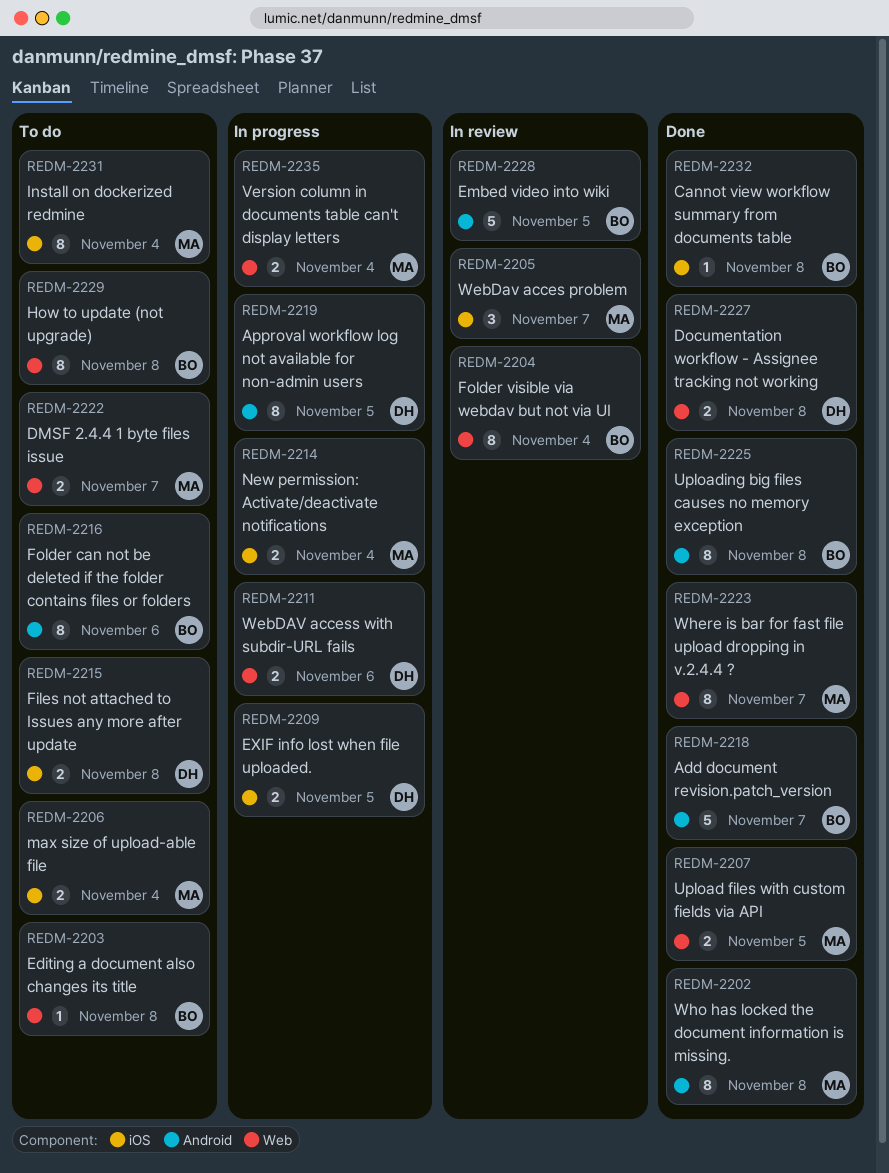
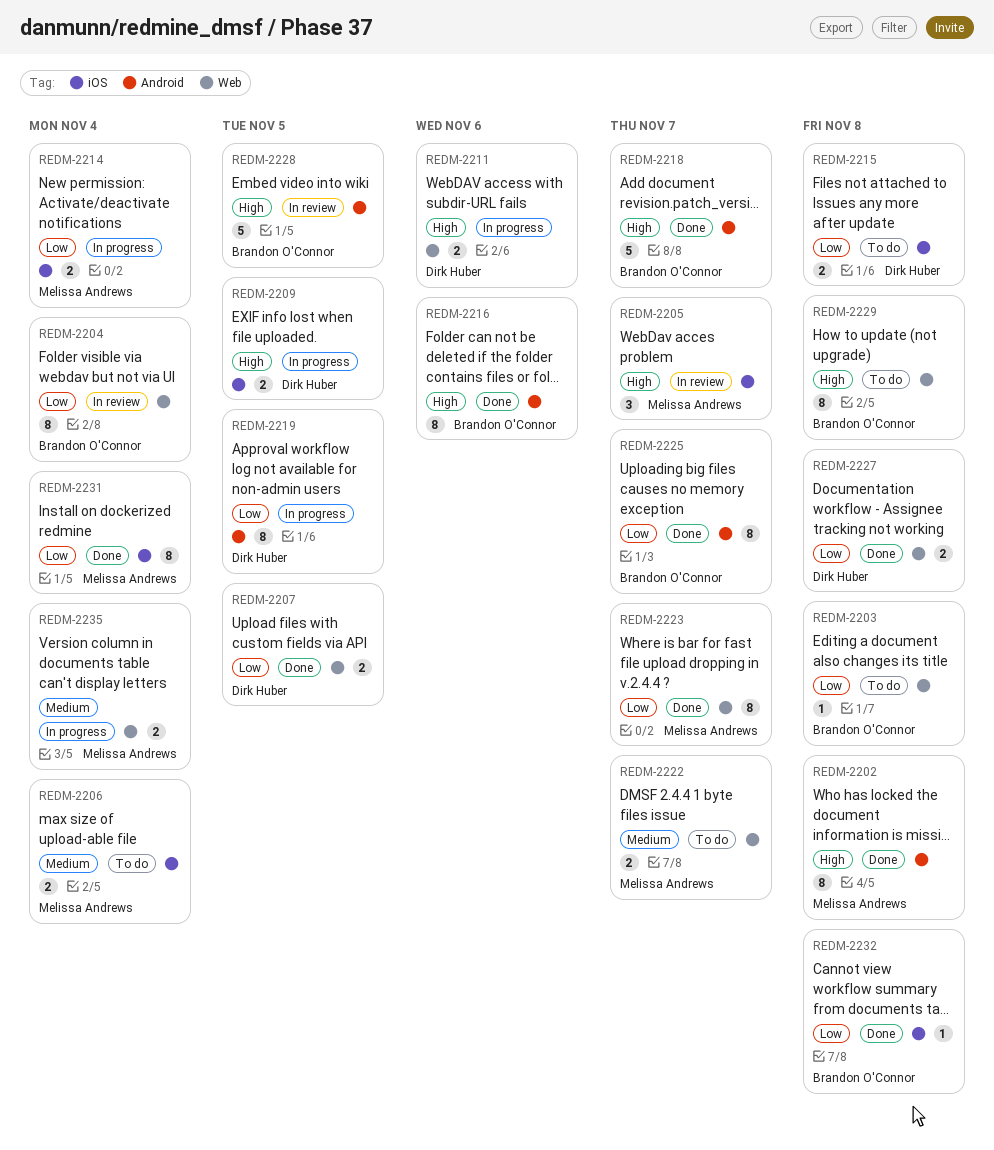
REDM-2207, owner: Melissa Andrews -> Dirk Huber
REDM-2216, status: To do -> Done
REDM-2225, due: Nov 8 -> Nov 7
REDM-2231, status: To do -> Done

